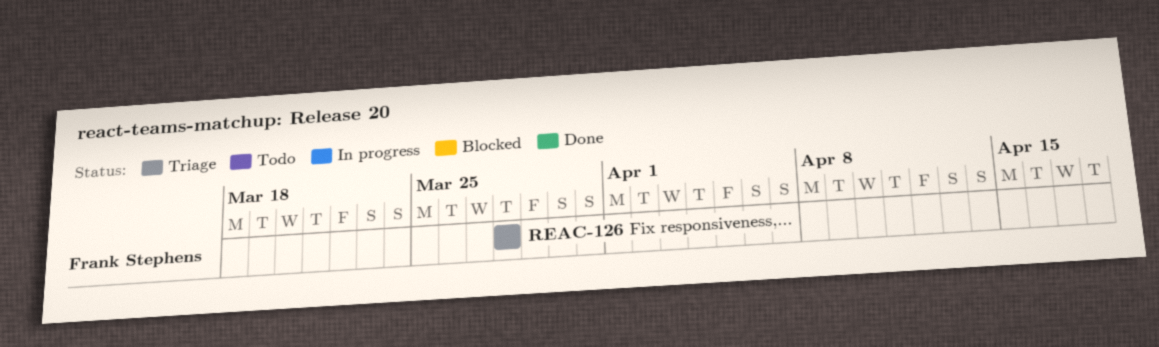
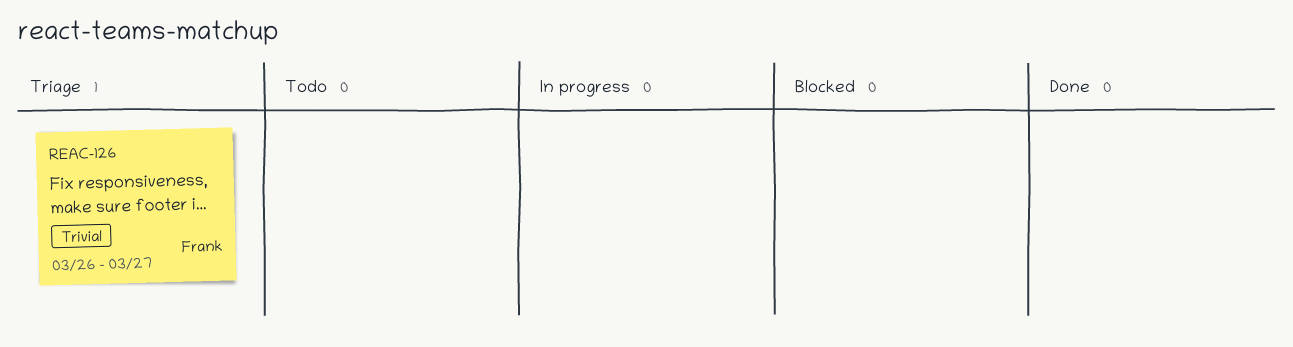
REAC-126, start: Mar 28 -> Mar 26
REAC-126, due: Mar 28 -> Mar 27

